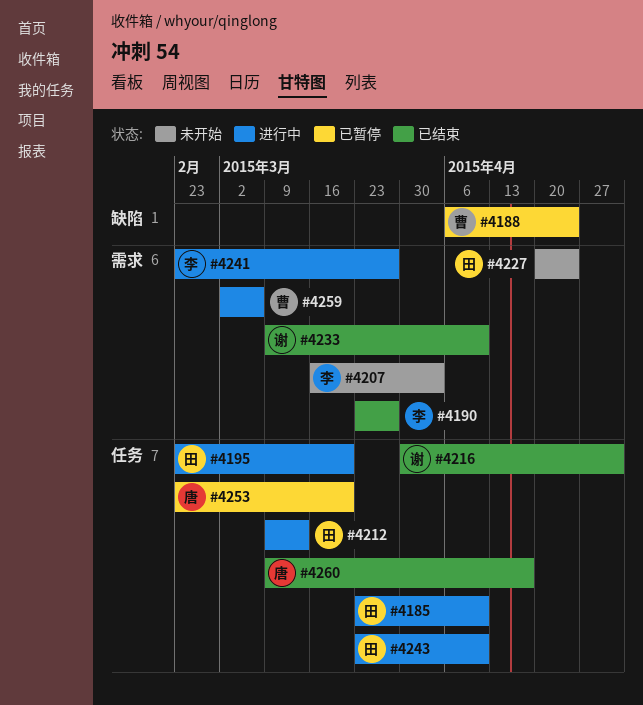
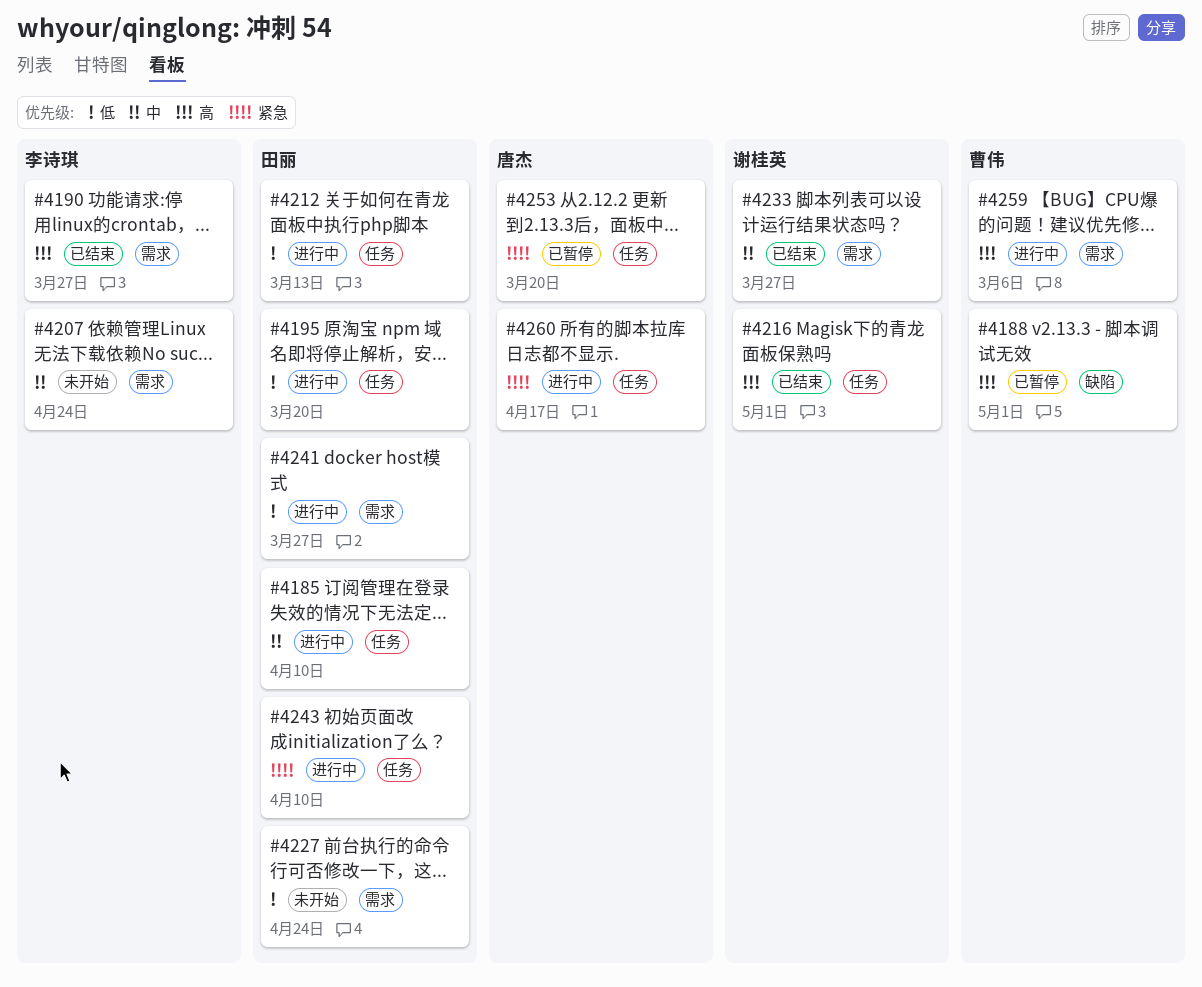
#4188, due: Apr 24 -> May 1
#4207, due: Apr 3 -> Apr 24
#4233, due: Apr 10 -> Mar 27
#4241, owner: 李诗琪 -> 田丽
#4260, status: 已结束 -> 进行中

